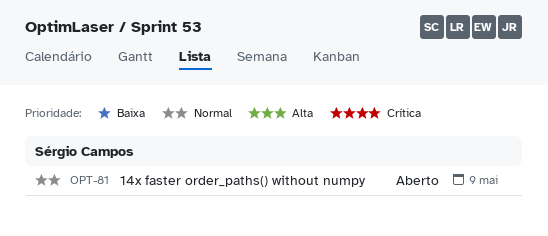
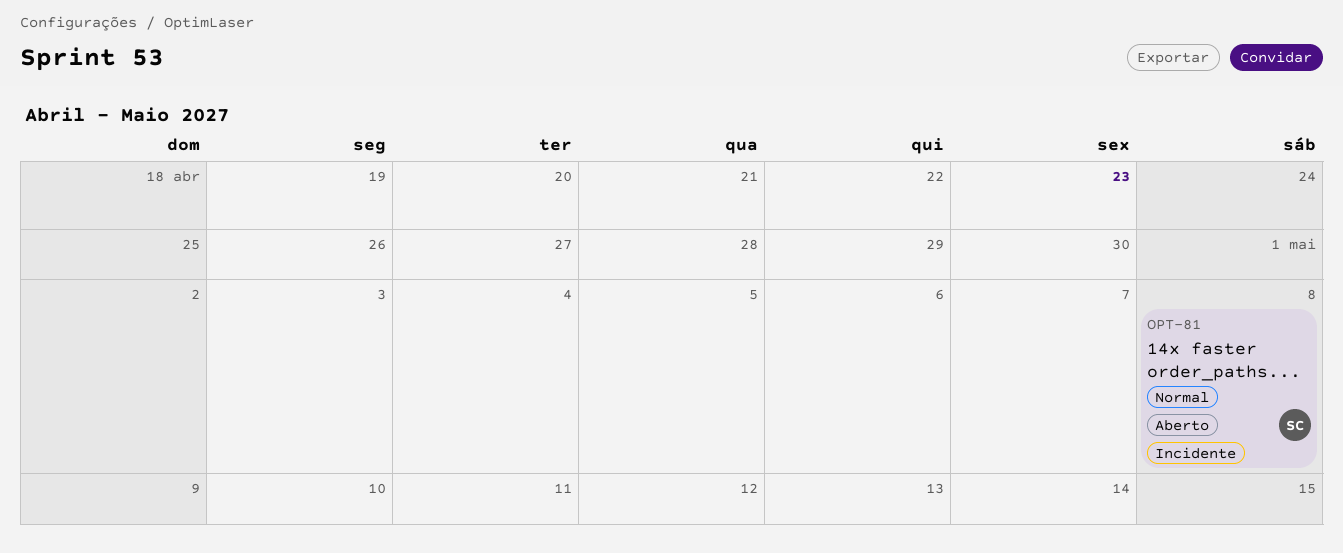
OPT-81, due: May 9 -> May 8

